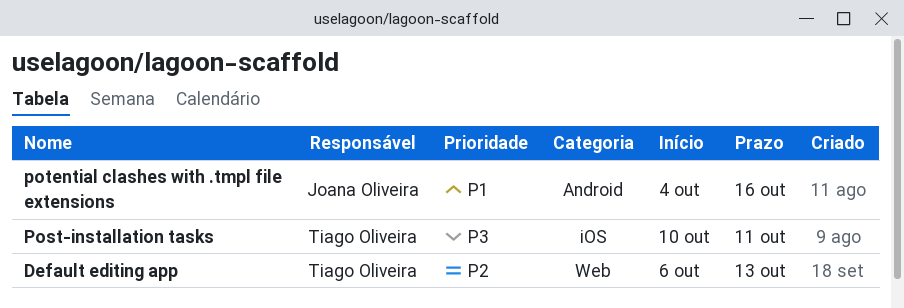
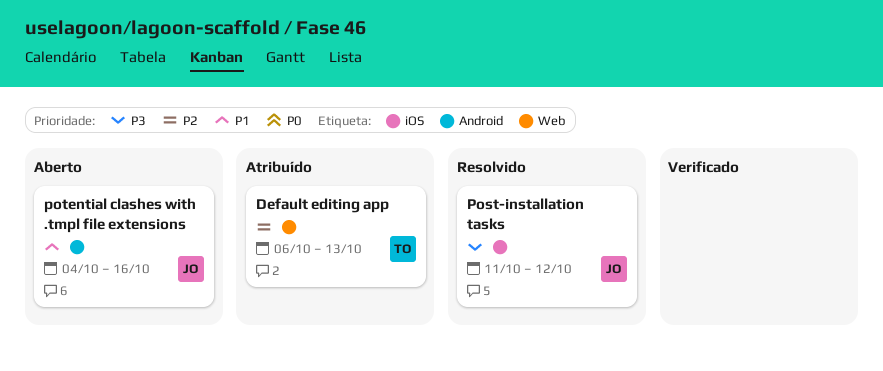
Post-installation tasks, owner: Tiago Oliveira -> Joana Oliveira
Post-installation tasks, start: Oct 10 -> Oct 11
Post-installation tasks, due: Oct 11 -> Oct 12

